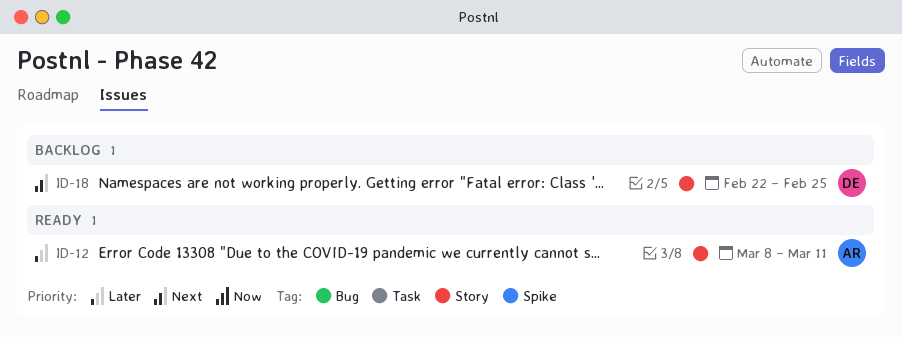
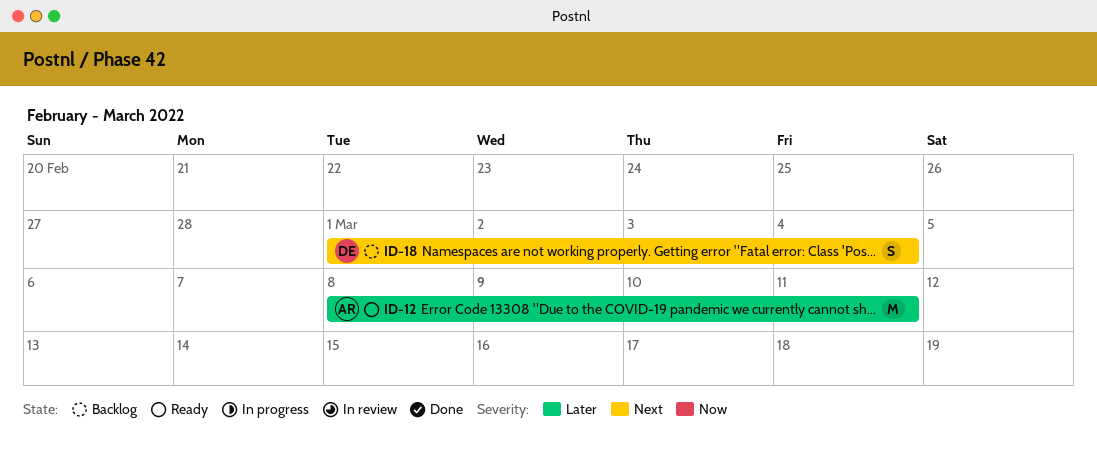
ID-18, start: Feb 22 -> Mar 1
ID-18, due: Feb 25 -> Mar 4

